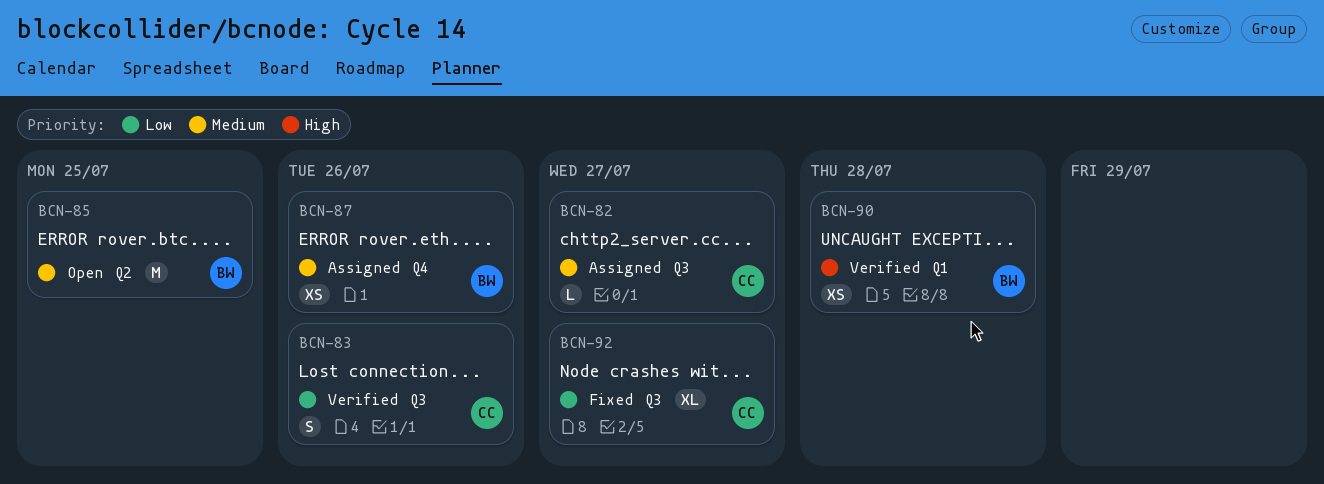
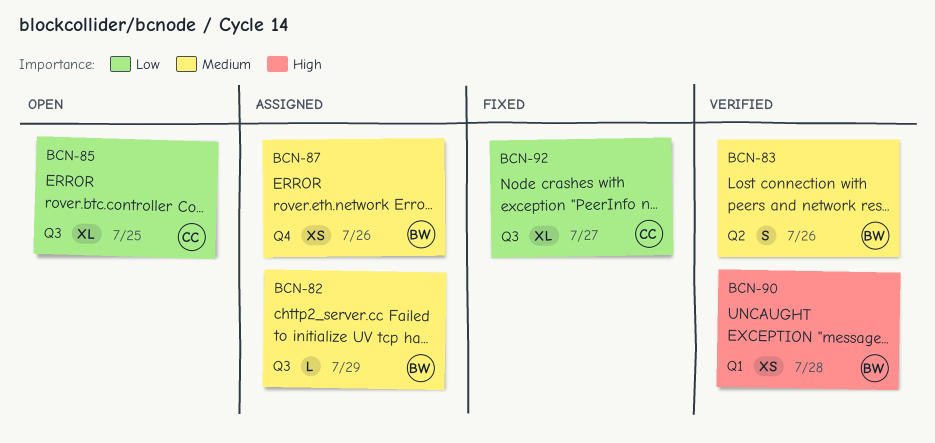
BCN-82, owner: CC -> BW
BCN-82, due: Jul 27 -> Jul 29
BCN-83, owner: CC -> BW
BCN-83, priority: Low -> Medium
BCN-83, label: Q3 -> Q2
BCN-85, owner: BW -> CC
BCN-85, priority: Medium -> Low
BCN-85, label: Q2 -> Q3
BCN-85, estimate: M -> XL

